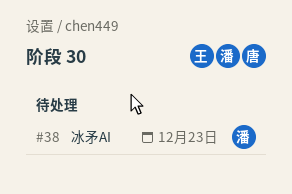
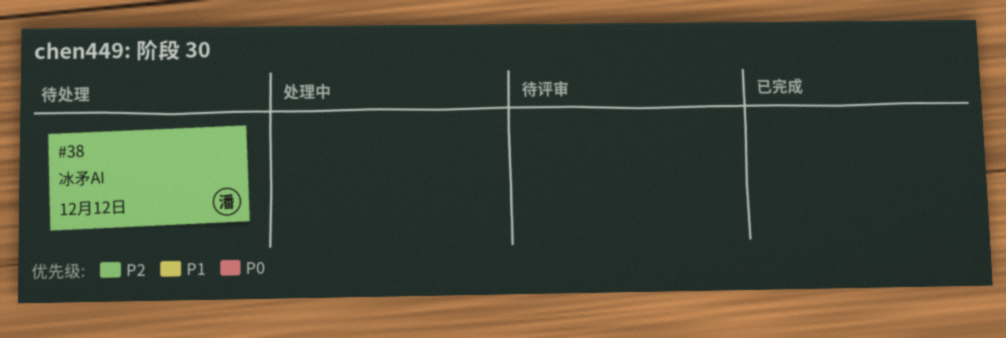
#38, due: Dec 23 -> Dec 12

